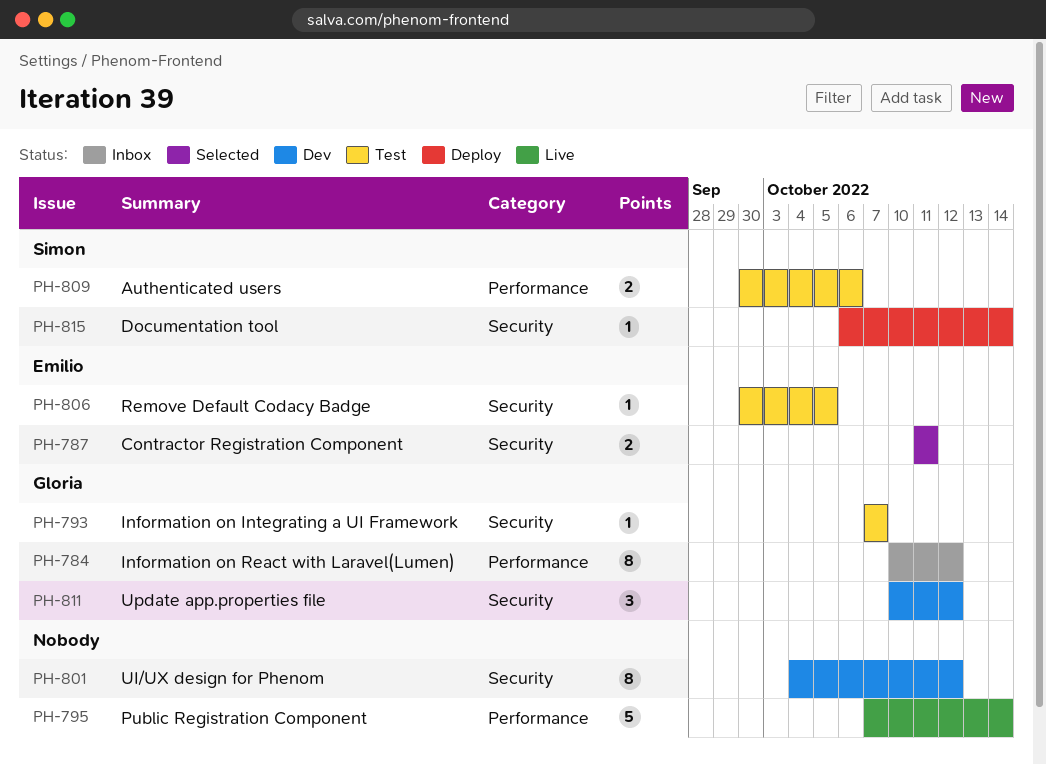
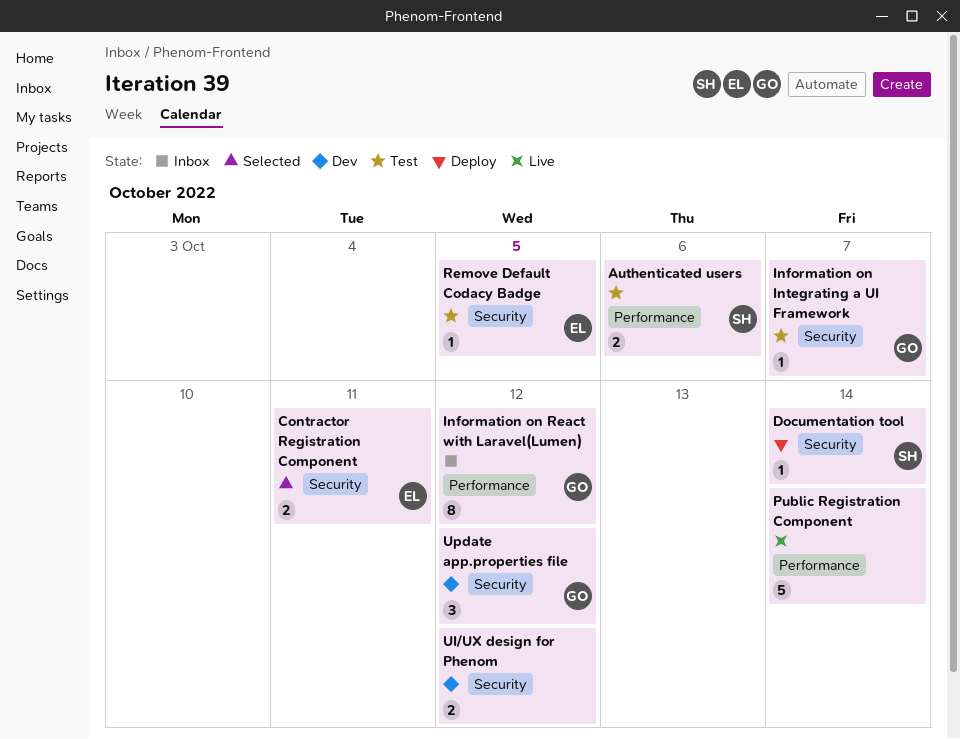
UI/UX design for Phenom, estimate: 8 -> 2

